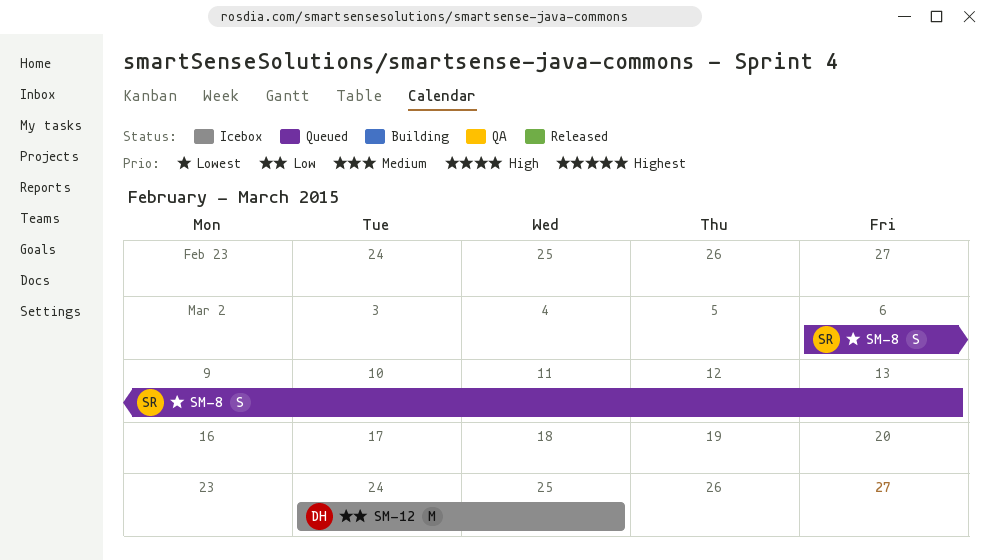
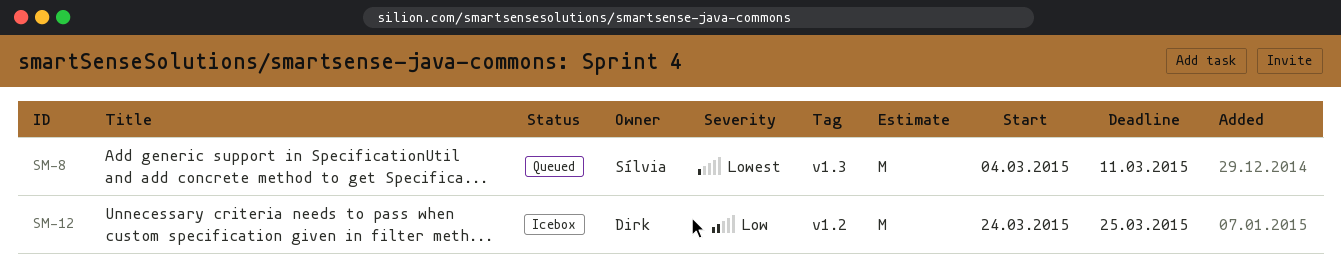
SM-8, estimate: S -> M
SM-8, start: Mar 6 -> Mar 4
SM-8, due: Mar 13 -> Mar 11

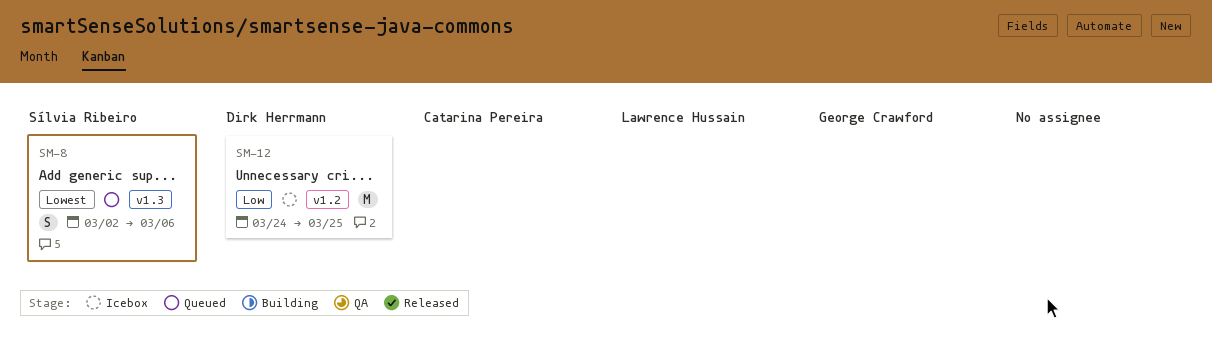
SM-8, estimate: M -> S
SM-8, start: Mar 4 -> Mar 2
SM-8, due: Mar 11 -> Mar 6

